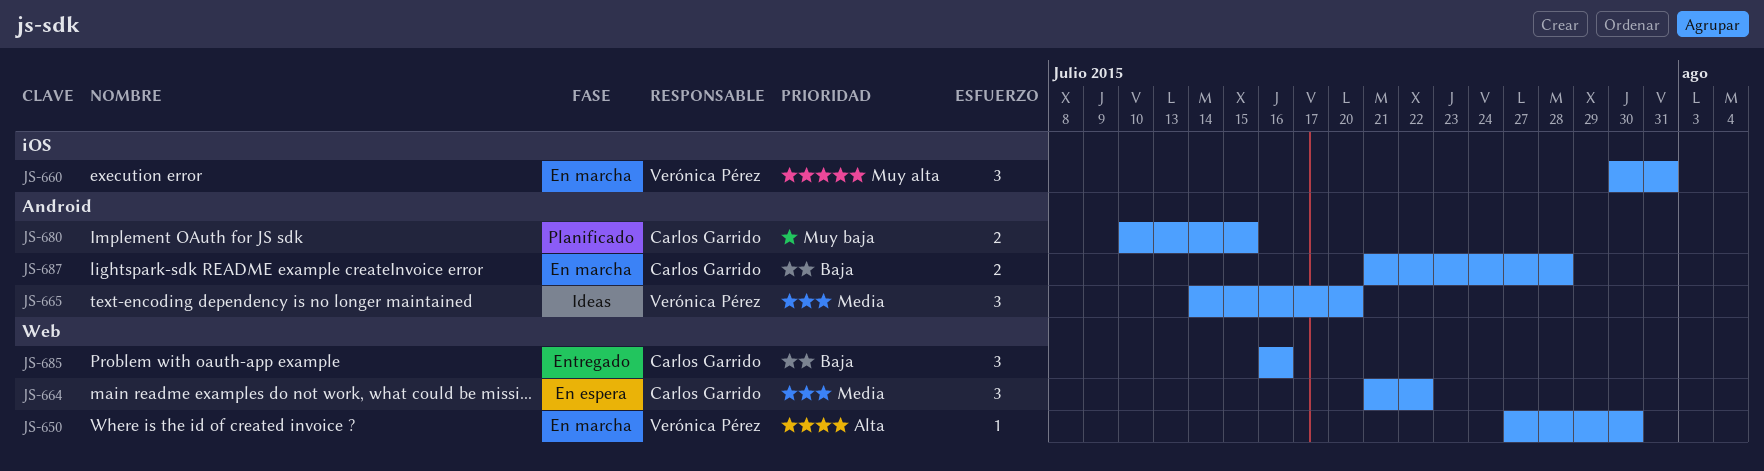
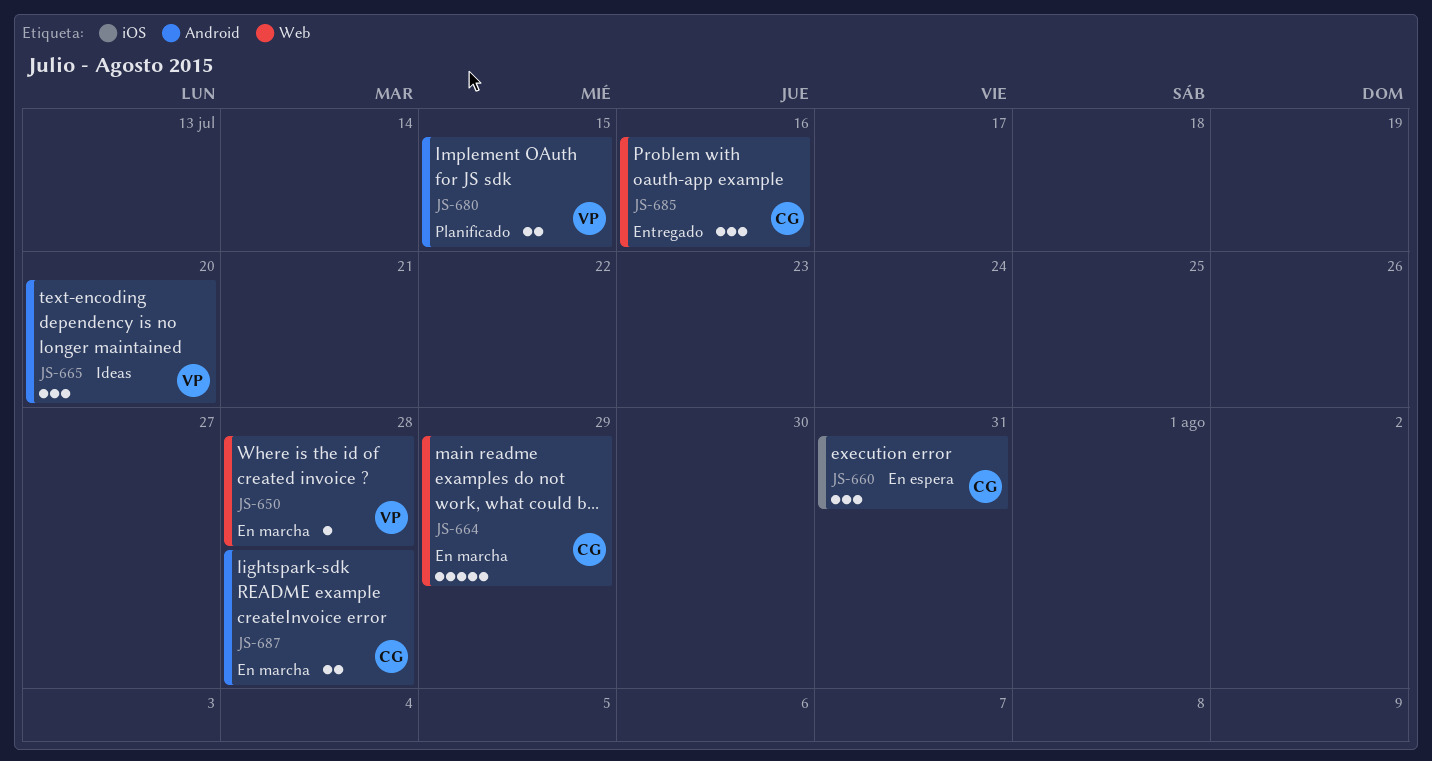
JS-650, due: Jul 30 -> Jul 28
JS-660, status: En marcha -> En espera
JS-660, owner: Verónica Pérez -> Carlos Garrido
JS-664, status: En espera -> En marcha
JS-664, estimate: 3 -> 5
JS-664, due: Jul 22 -> Jul 29
JS-680, owner: Carlos Garrido -> Verónica Pérez

